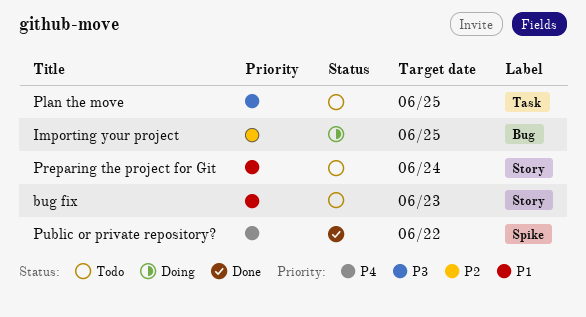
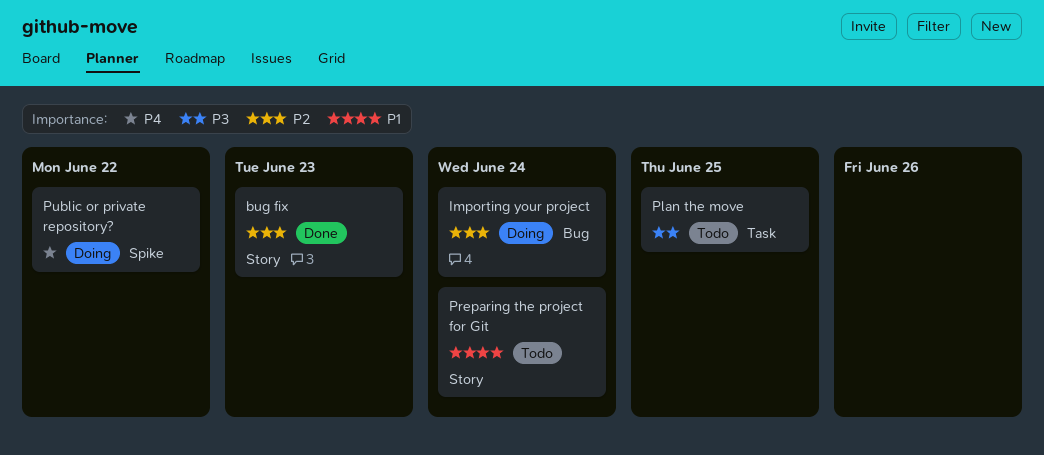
bug fix, status: Todo -> Done
bug fix, priority: P1 -> P2
Importing your project, due: Jun 25 -> Jun 24
Public or private repository?, status: Done -> Doing

